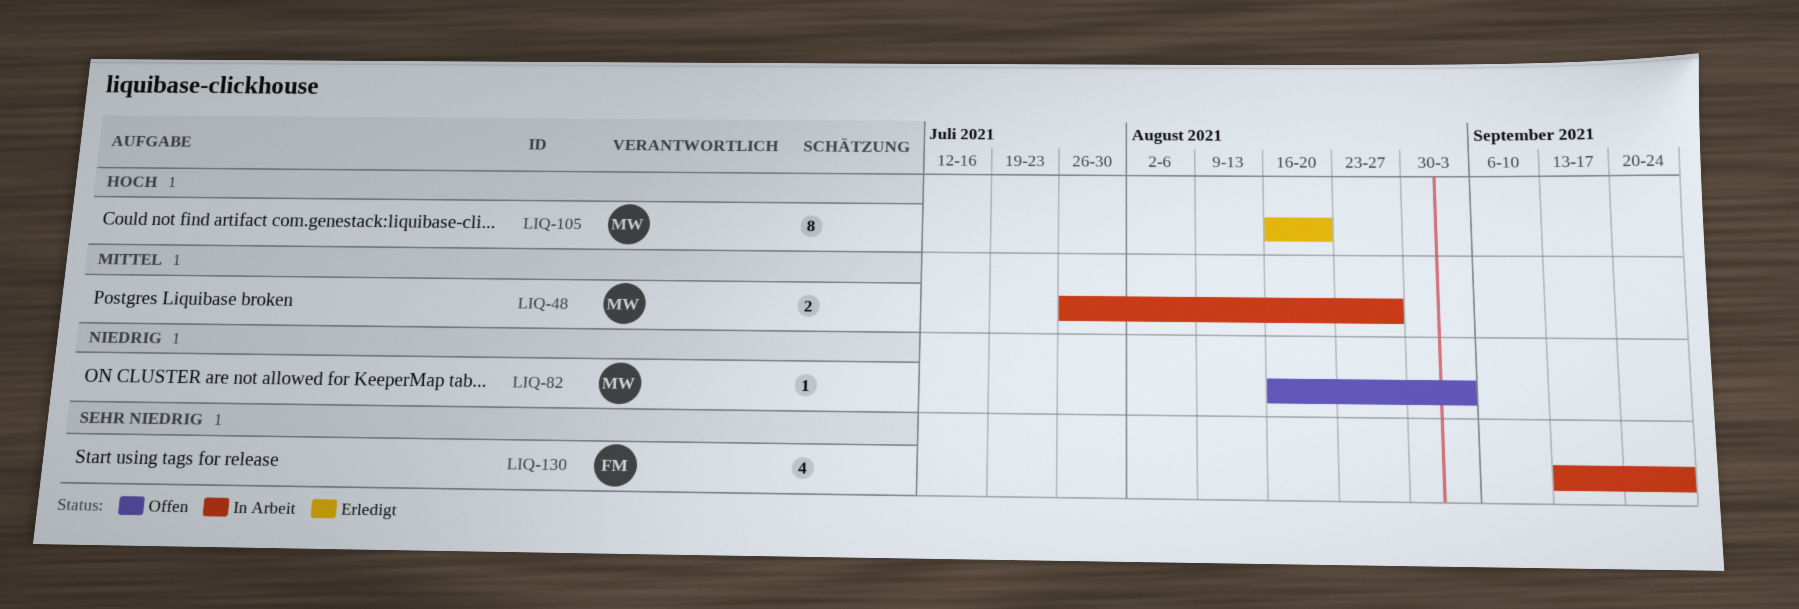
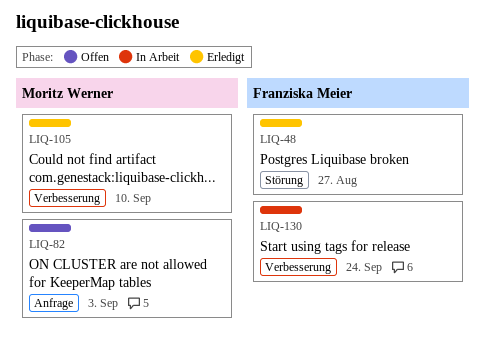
LIQ-48, status: In Arbeit -> Erledigt
LIQ-48, owner: Moritz Werner -> Franziska Meier
LIQ-105, due: Aug 20 -> Sep 10

